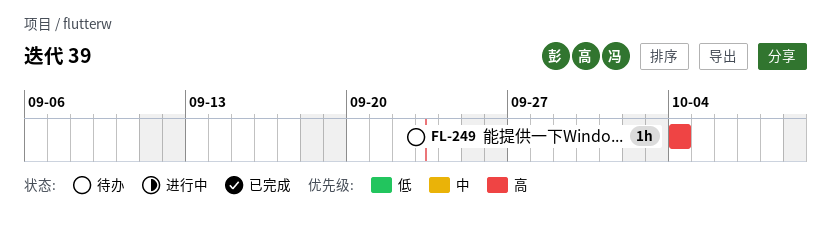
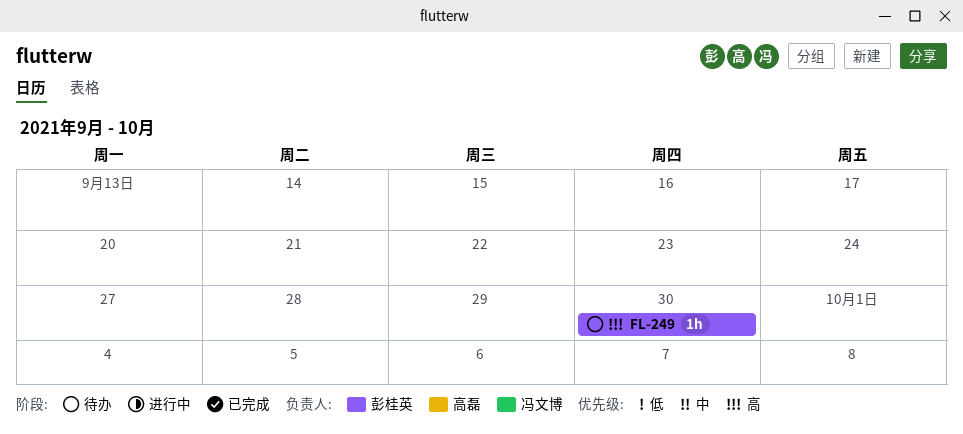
FL-249, start: Oct 4 -> Sep 30
FL-249, due: Oct 4 -> Sep 30

